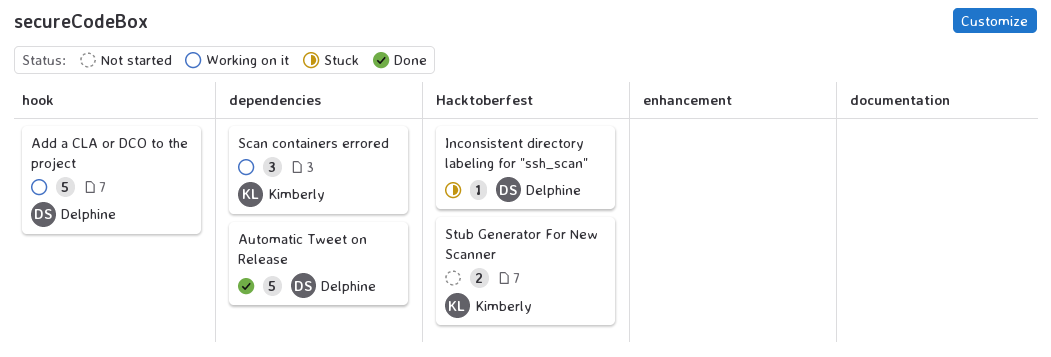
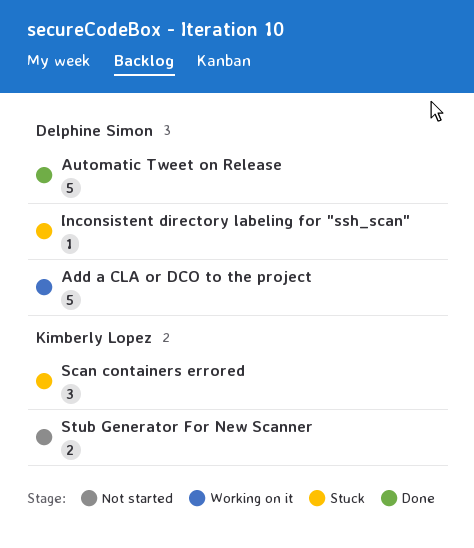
Scan containers errored, status: Working on it -> Stuck

